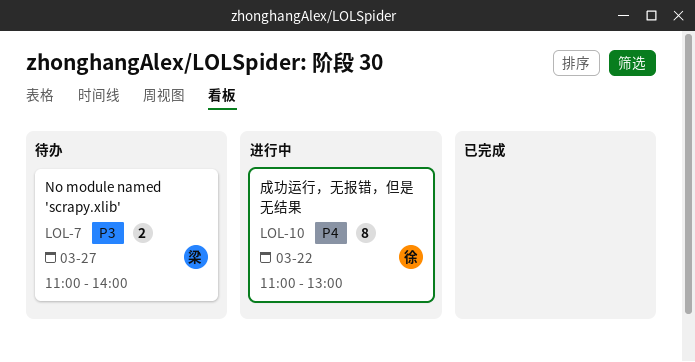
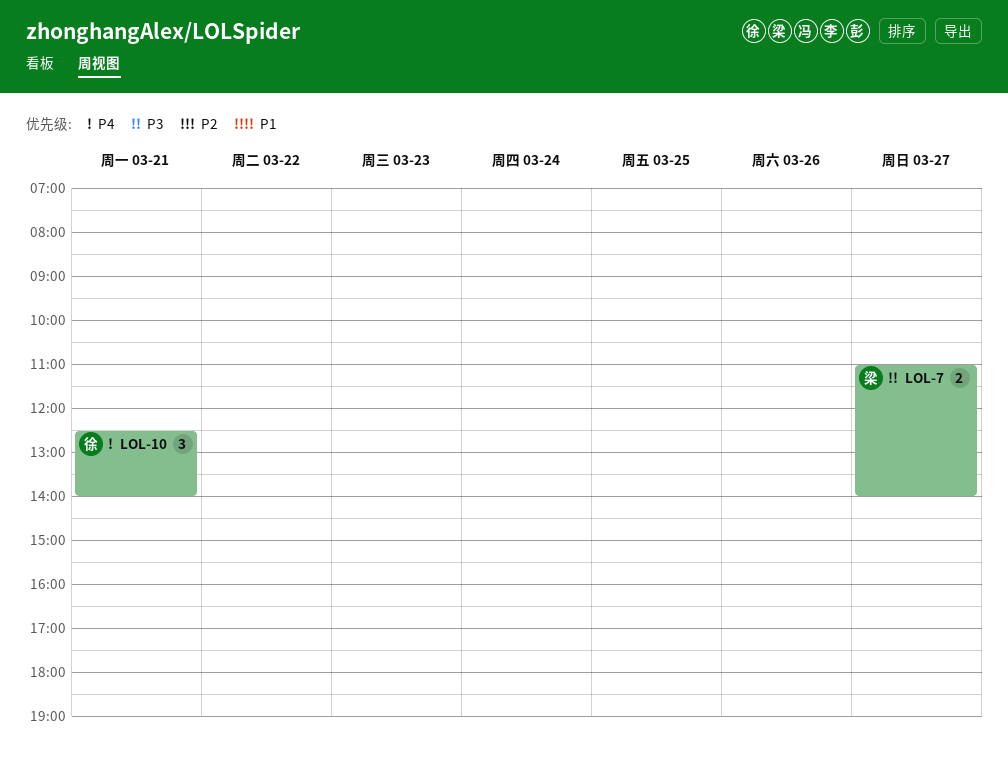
LOL-10, estimate: 8 -> 3
LOL-10, day: Mar 22 -> Mar 21
LOL-10, begins: 11:00 -> 12:30
LOL-10, ends: 13:00 -> 14:00

